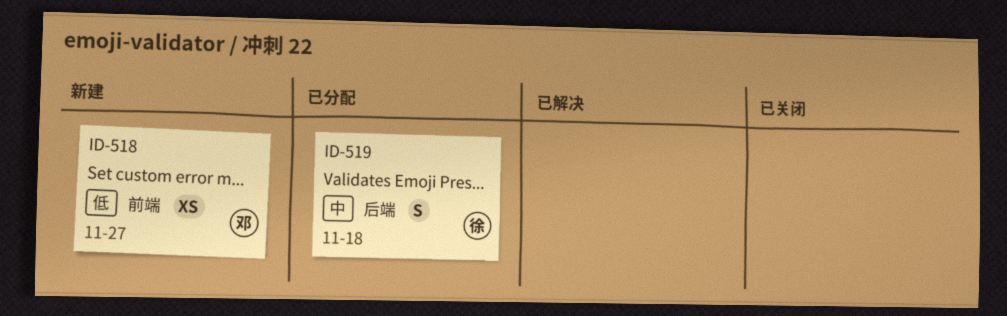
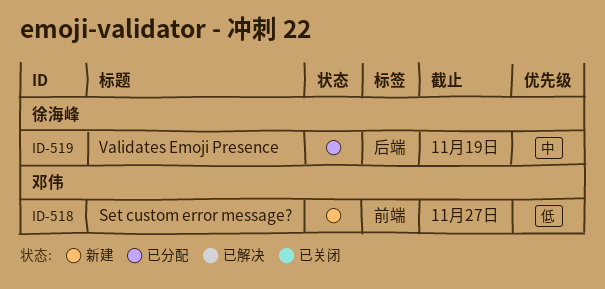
ID-519, due: Nov 18 -> Nov 19

